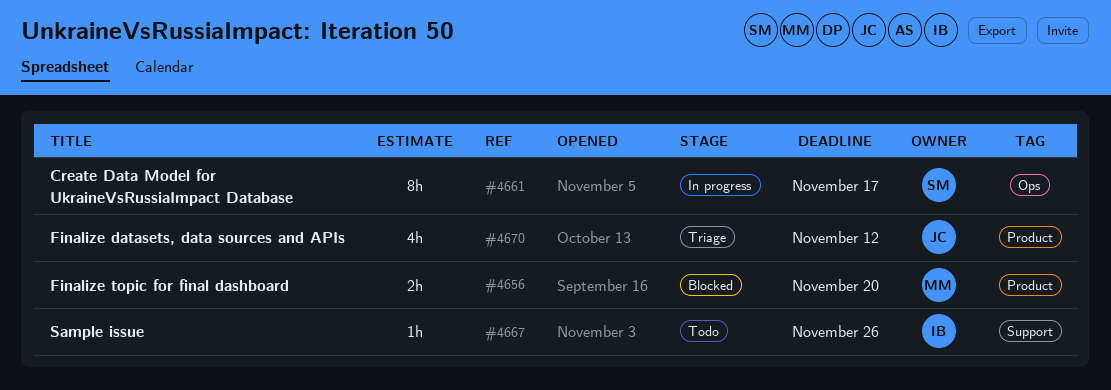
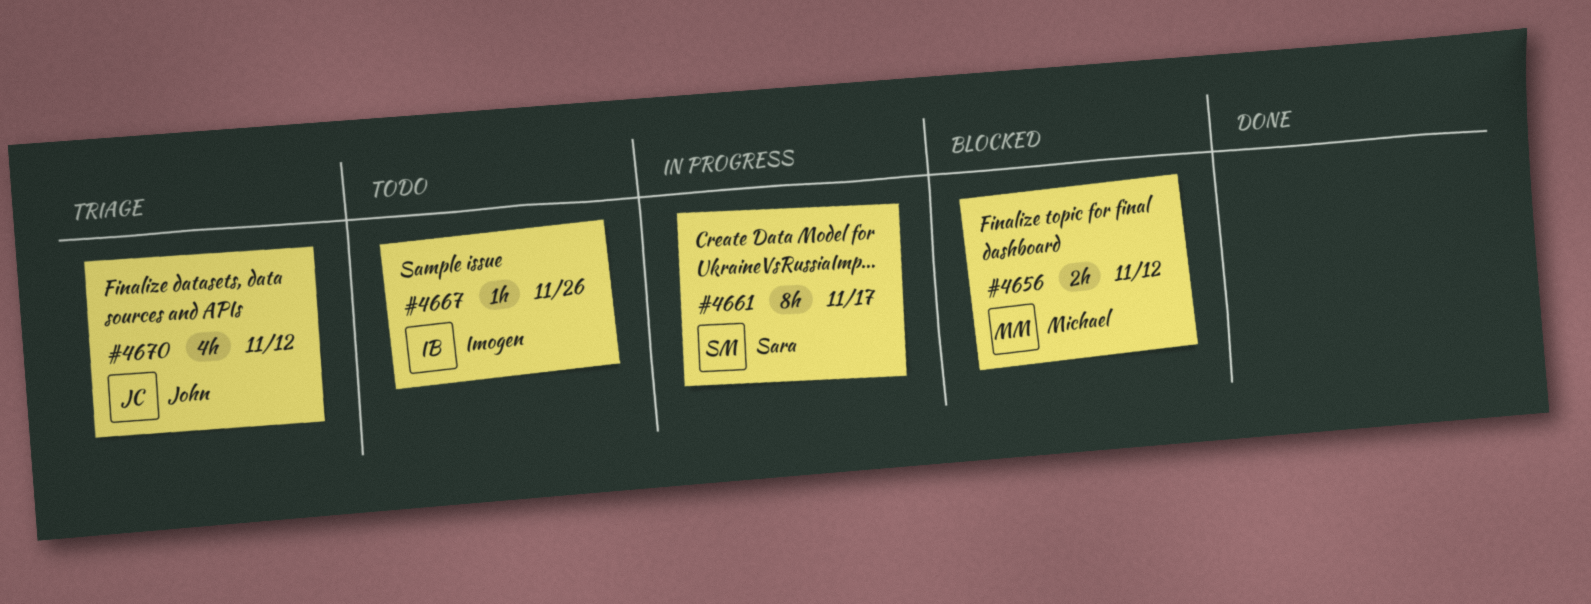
#4656, due: Nov 20 -> Nov 12

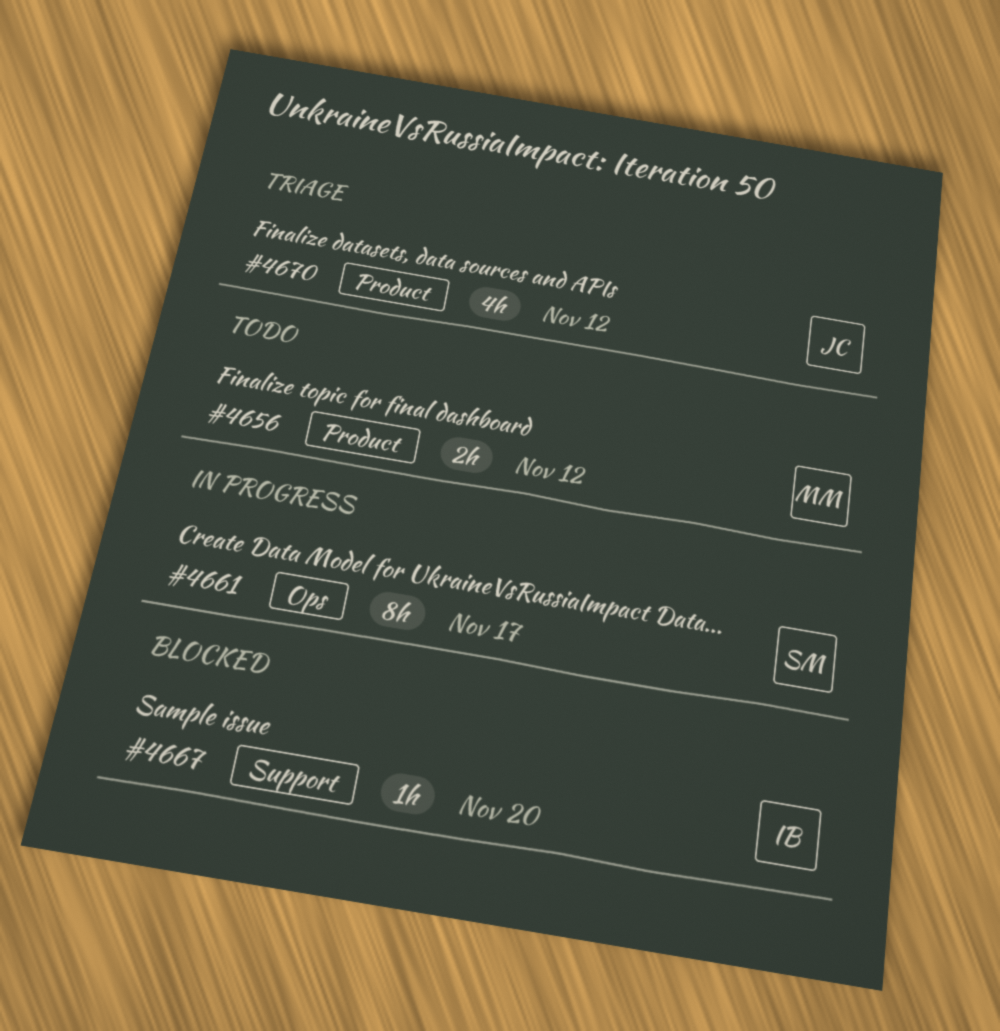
#4656, status: Blocked -> Todo
#4667, status: Todo -> Blocked
#4667, due: Nov 26 -> Nov 20

